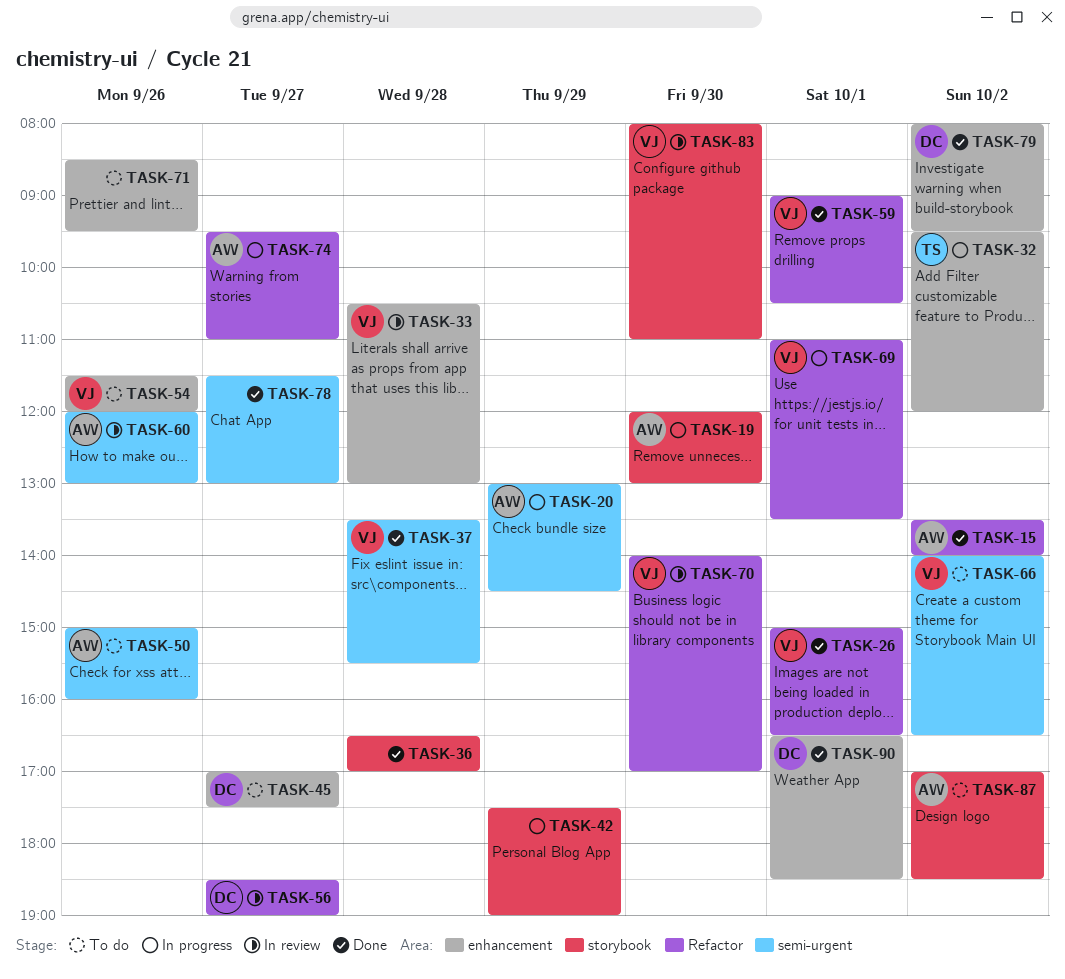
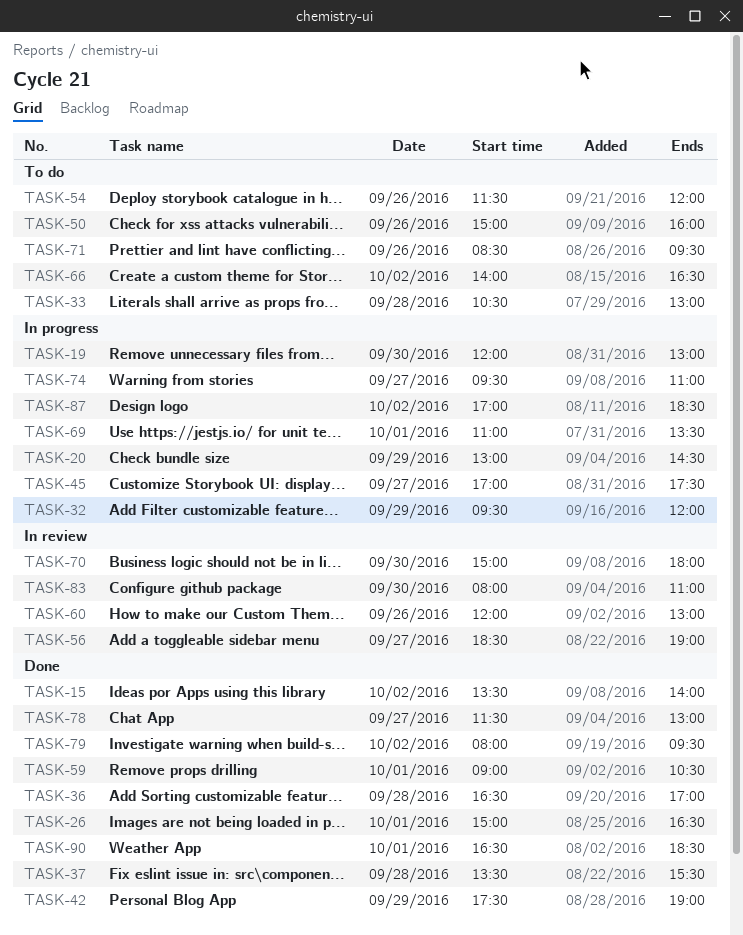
TASK-32, day: Oct 2 -> Sep 29
TASK-33, status: In review -> To do
TASK-42, status: In progress -> Done
TASK-45, status: To do -> In progress
TASK-70, begins: 14:00 -> 15:00
TASK-70, ends: 17:00 -> 18:00
TASK-87, status: To do -> In progress

